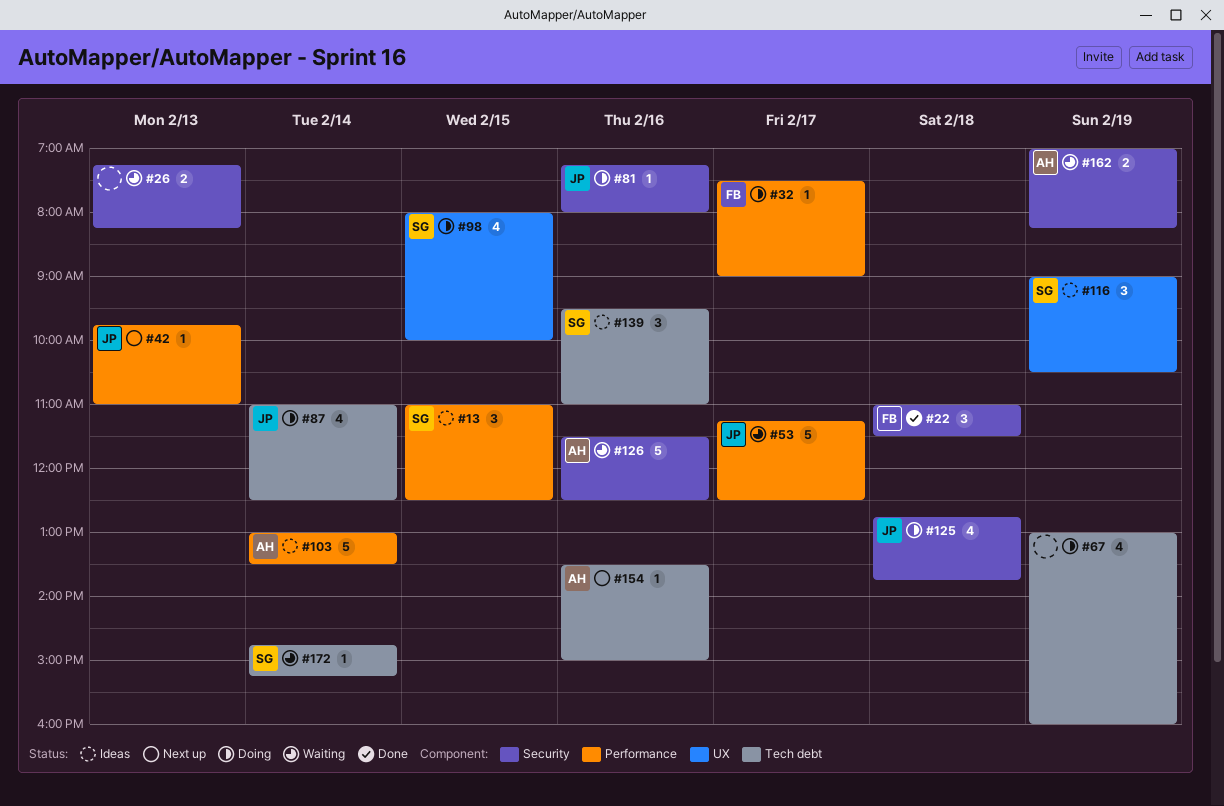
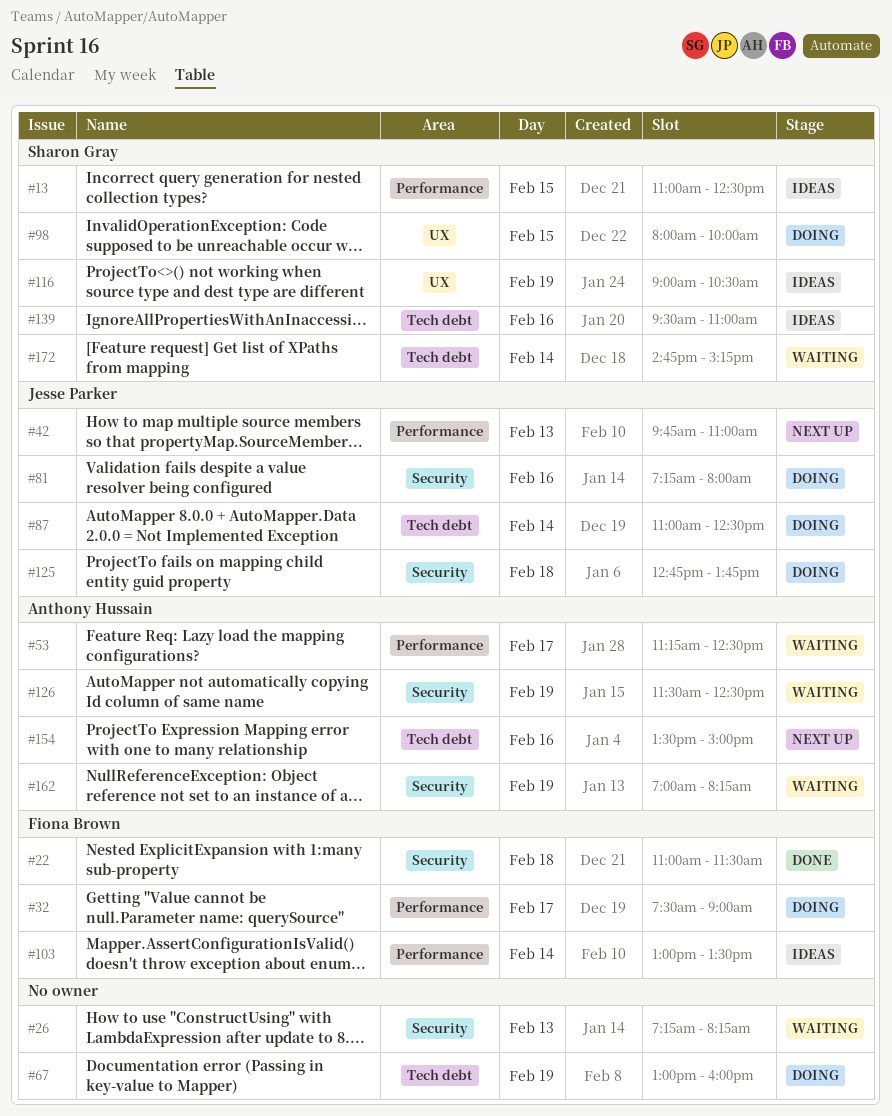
#53, owner: Jesse Parker -> Anthony Hussain
#103, owner: Anthony Hussain -> Fiona Brown
#126, day: Feb 16 -> Feb 19

